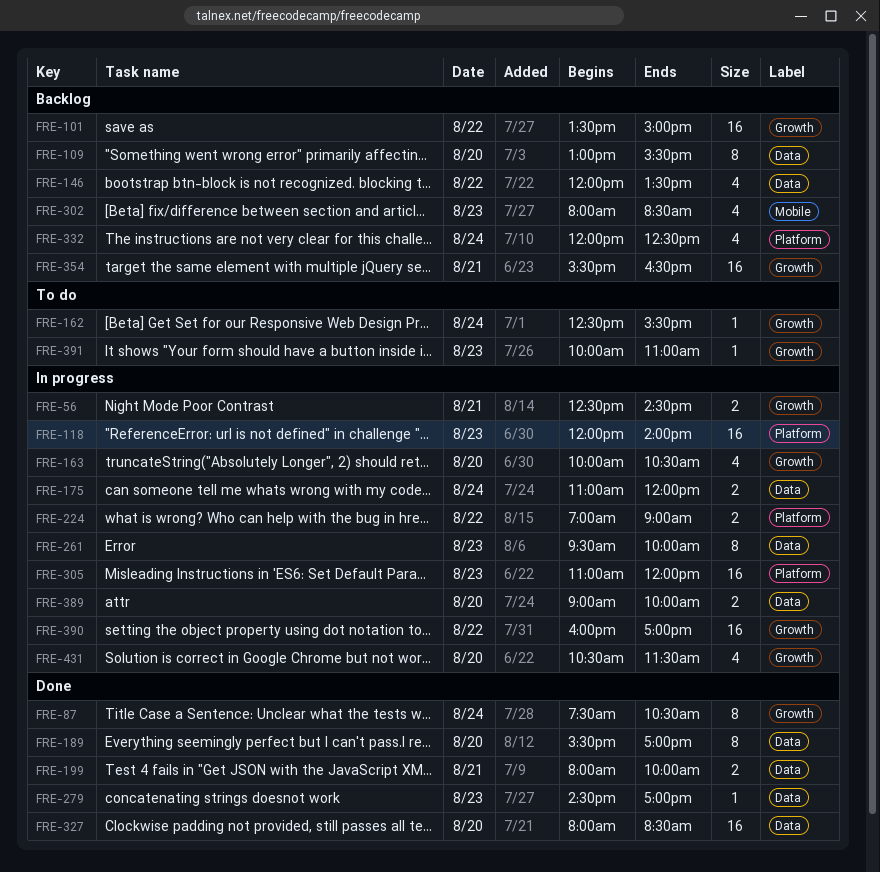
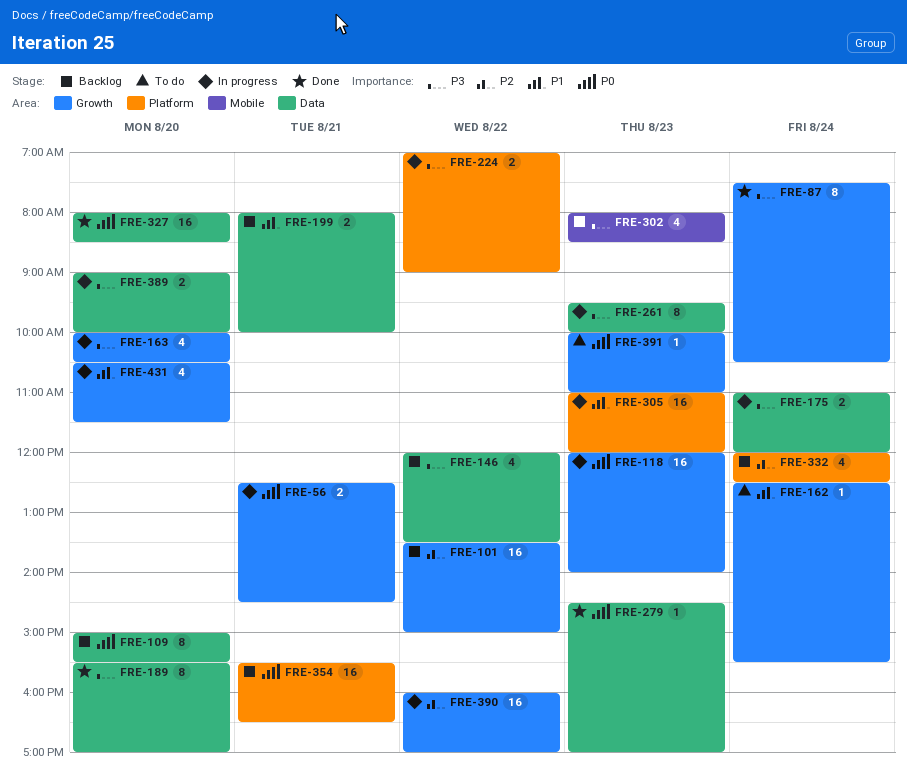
FRE-109, begins: 13:00 -> 15:00
FRE-118, label: Platform -> Growth
FRE-199, status: Done -> Backlog
FRE-354, label: Growth -> Platform

